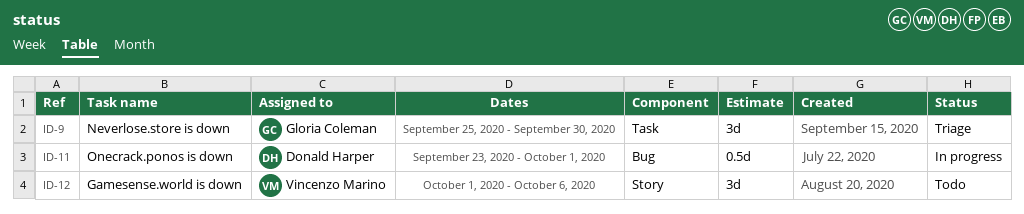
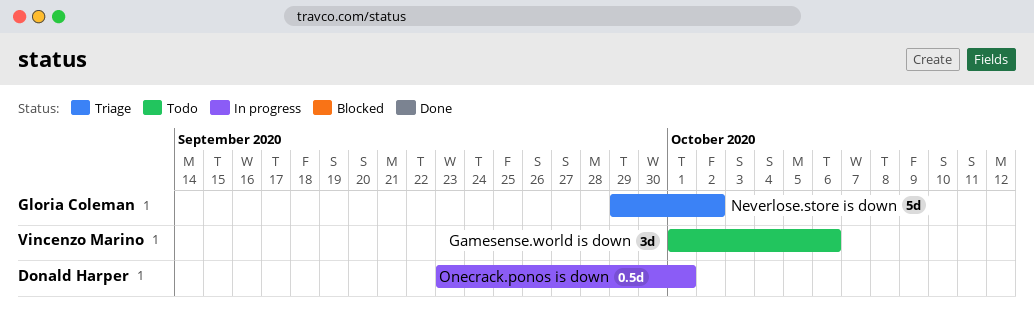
Neverlose.store is down, estimate: 3d -> 5d
Neverlose.store is down, start: Sep 25 -> Sep 29
Neverlose.store is down, due: Sep 30 -> Oct 2

